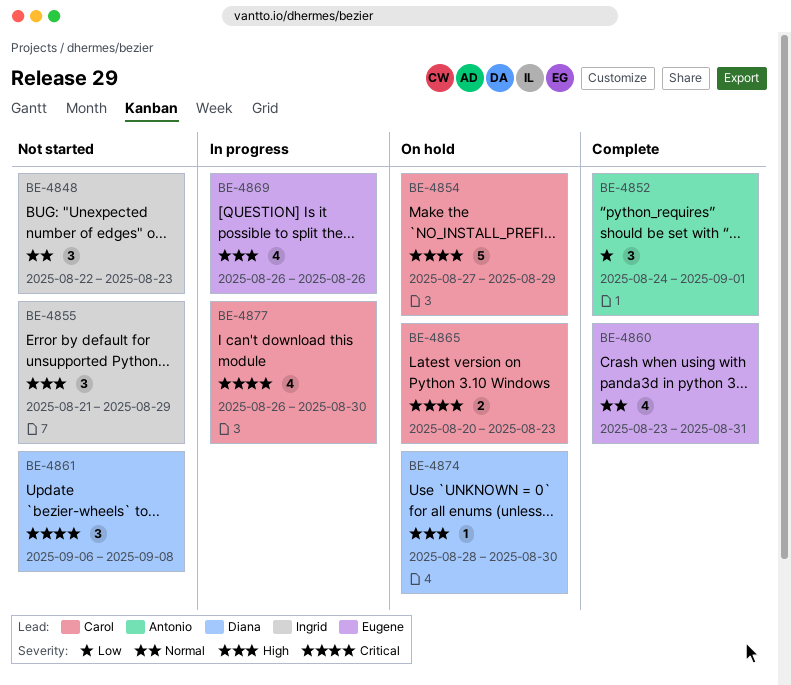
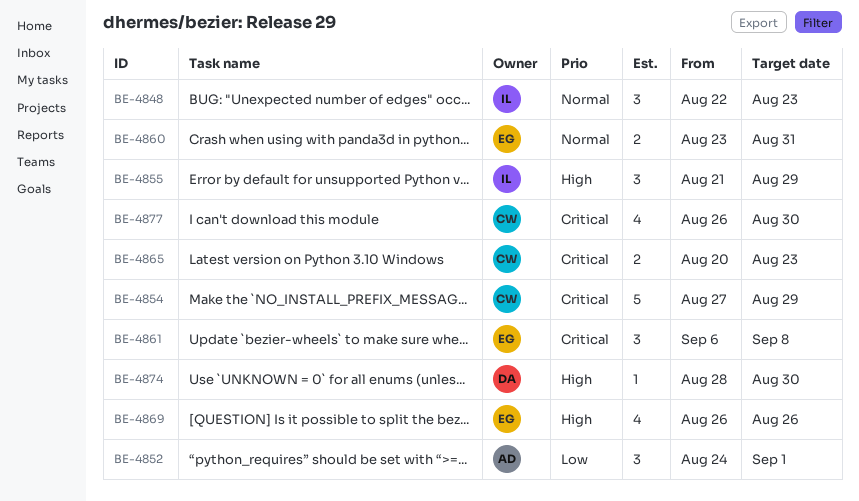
BE-4860, estimate: 4 -> 2
BE-4861, owner: Diana -> Eugene

